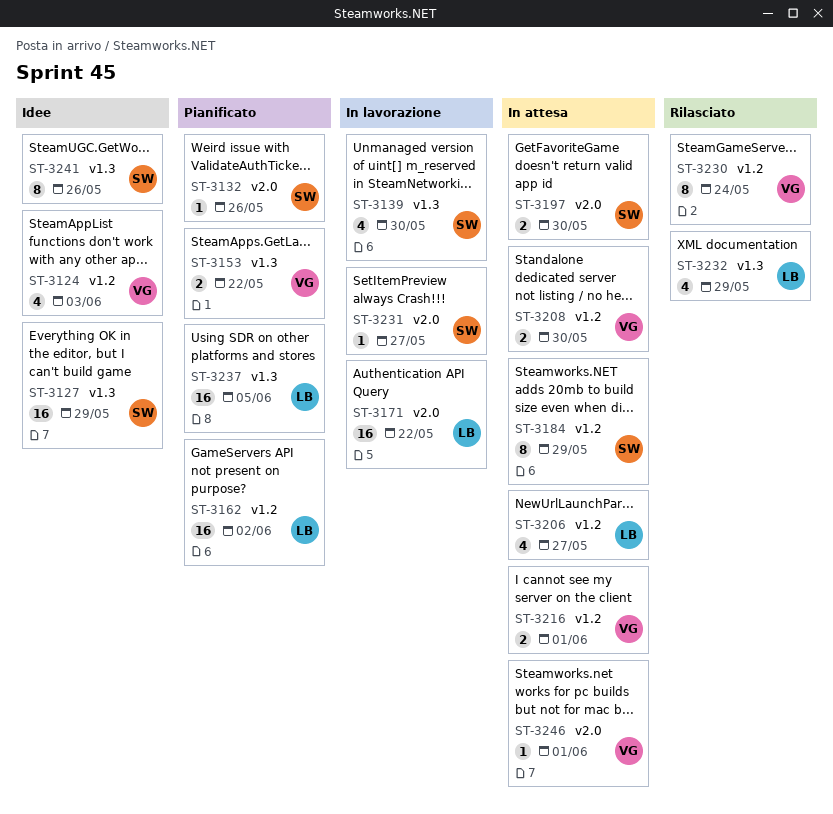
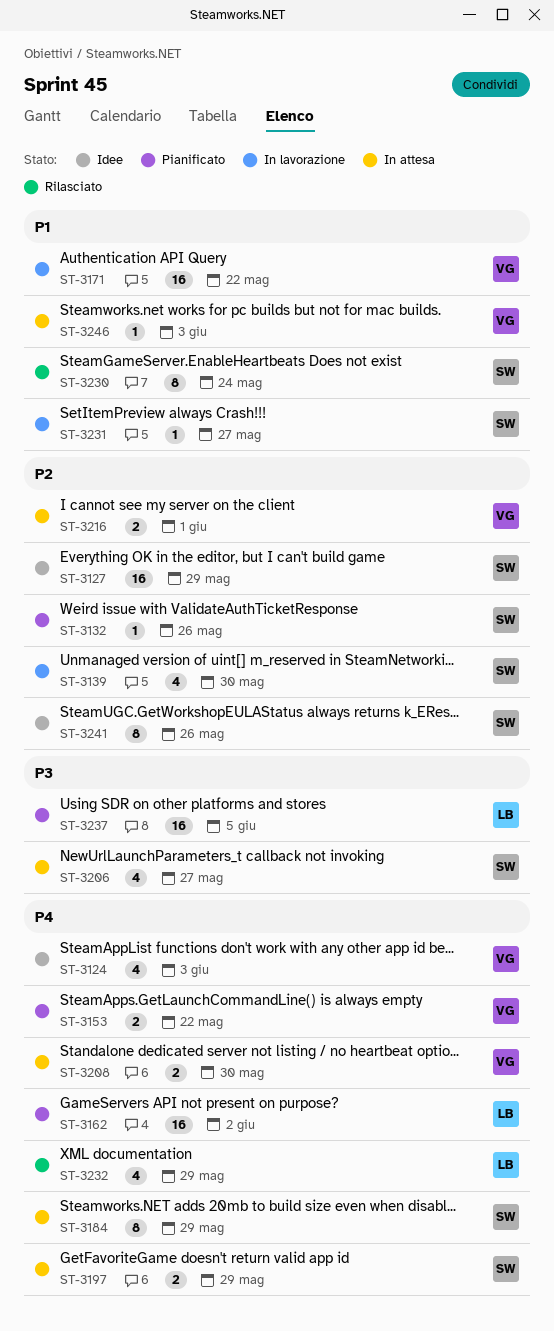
ST-3171, owner: LB -> VG
ST-3197, due: May 30 -> May 29
ST-3206, owner: LB -> SW
ST-3230, owner: VG -> SW
ST-3246, due: Jun 1 -> Jun 3

